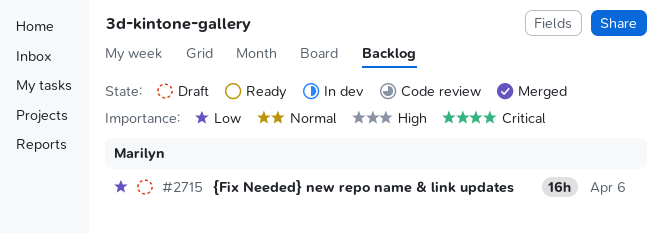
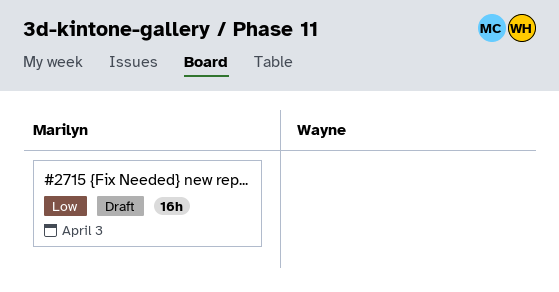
#2715, due: Apr 6 -> Apr 3

